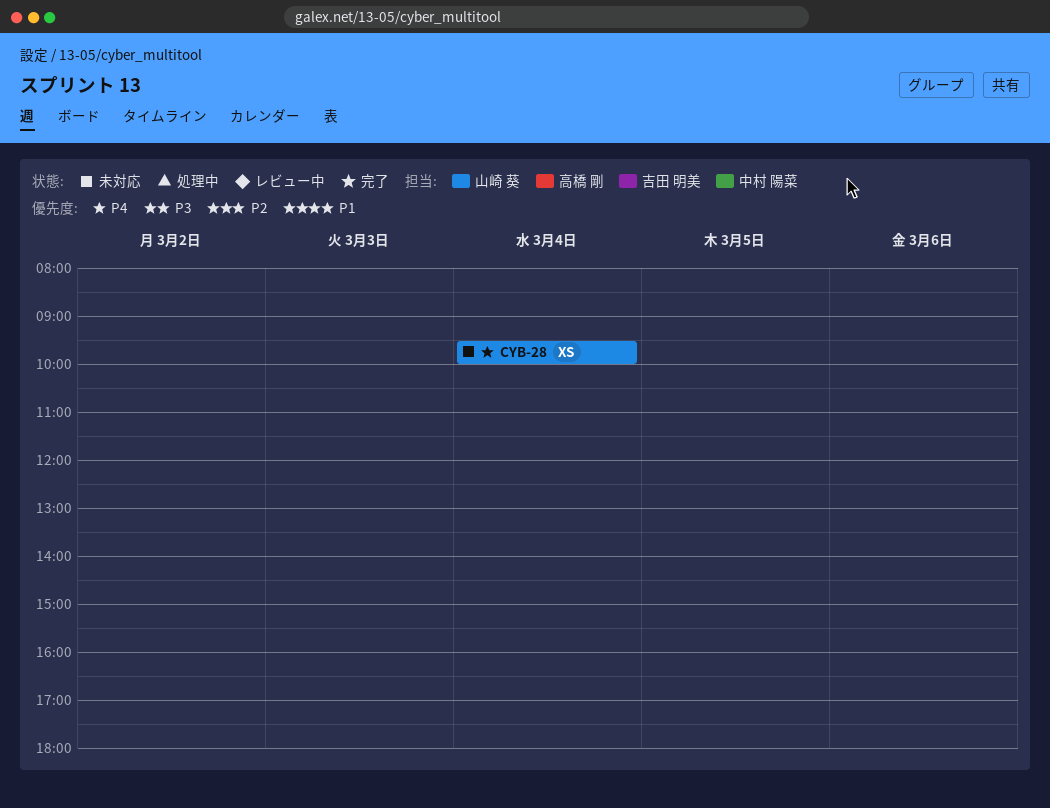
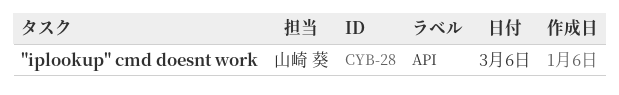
CYB-28, day: Mar 4 -> Mar 6

